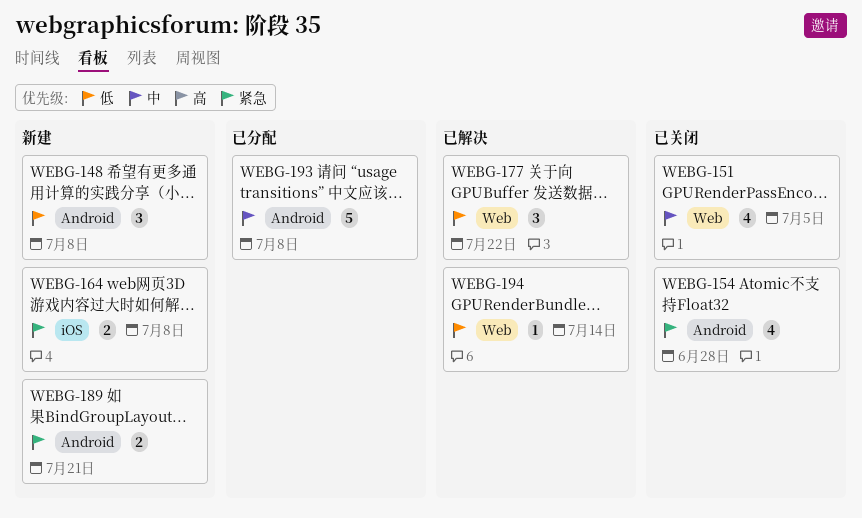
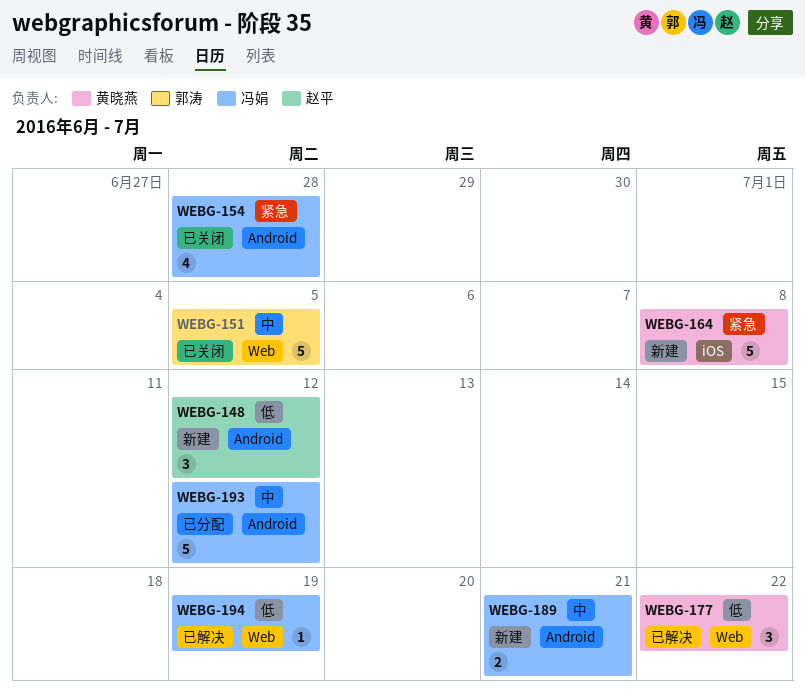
WEBG-148, due: Jul 8 -> Jul 12
WEBG-151, estimate: 4 -> 5
WEBG-164, estimate: 2 -> 5
WEBG-189, priority: 紧急 -> 中
WEBG-193, due: Jul 8 -> Jul 12
WEBG-194, due: Jul 14 -> Jul 19

